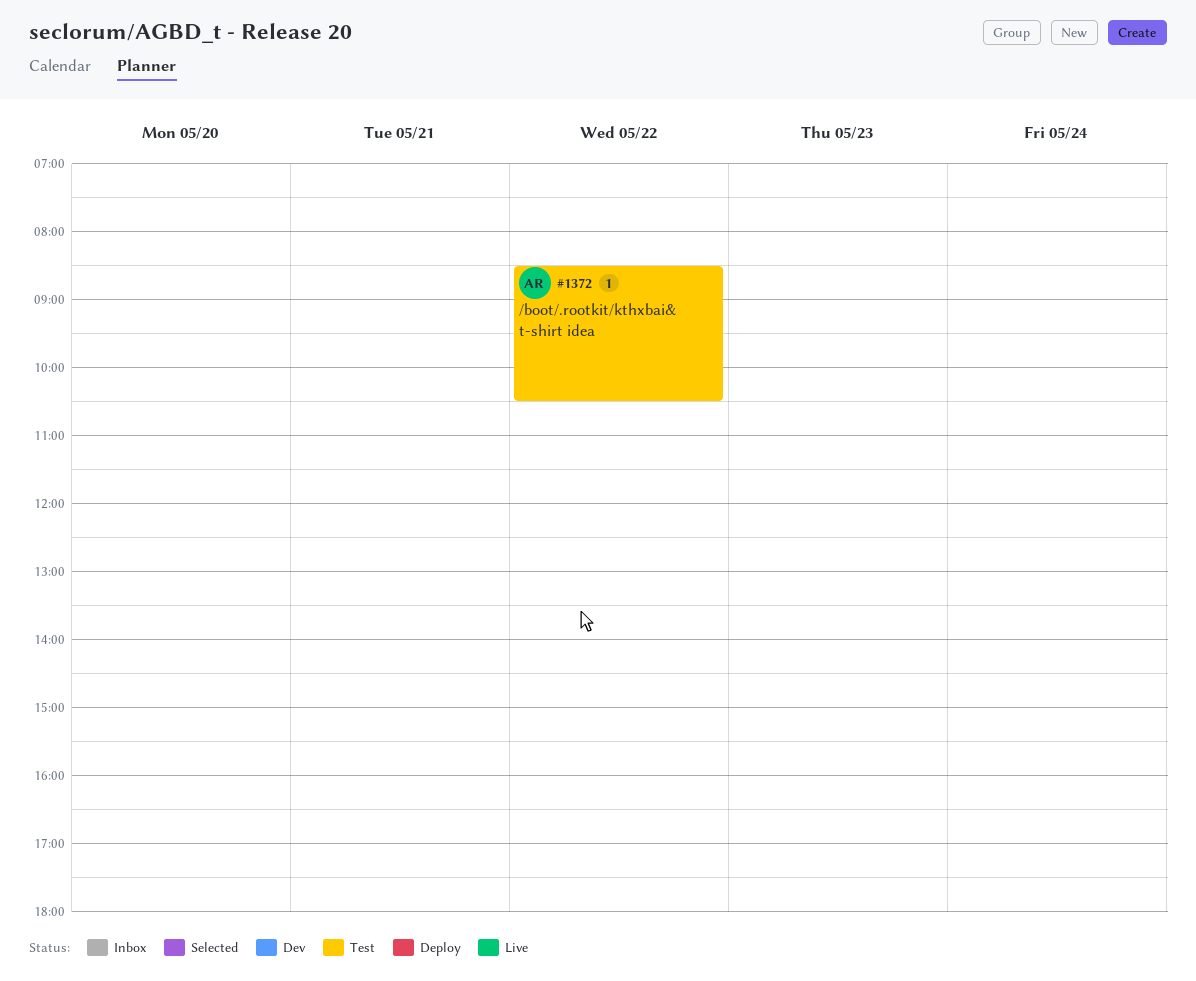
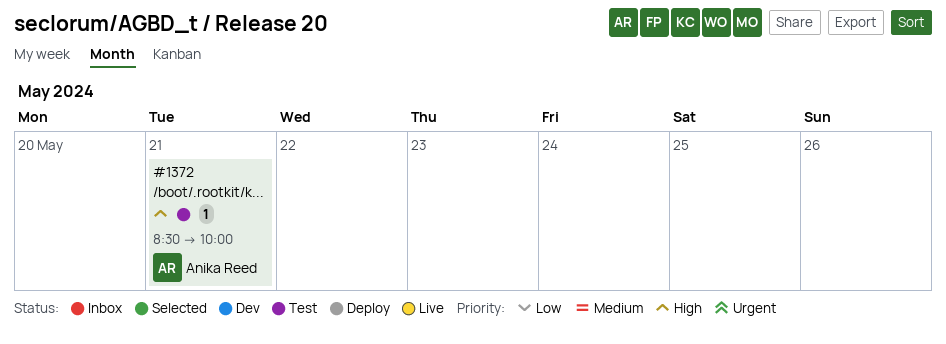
#1372, day: May 22 -> May 21
#1372, ends: 10:30 -> 10:00

